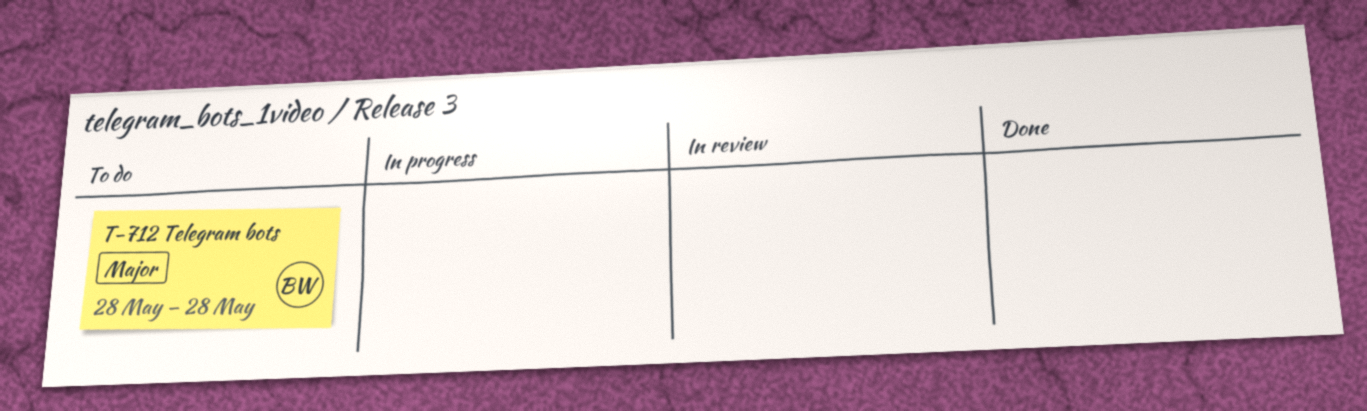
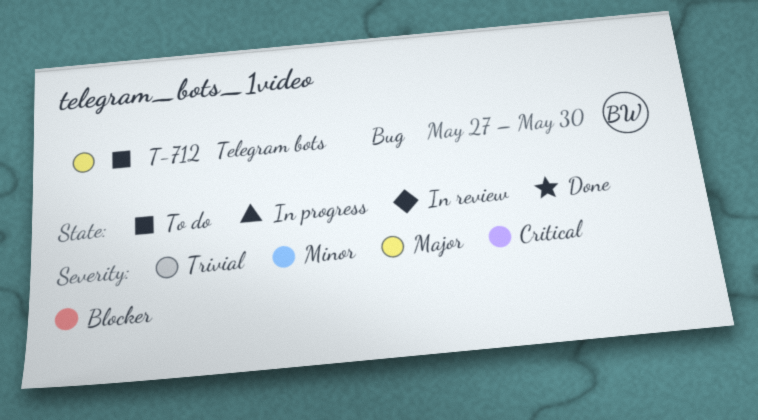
T-712, start: May 28 -> May 27
T-712, due: May 28 -> May 30

